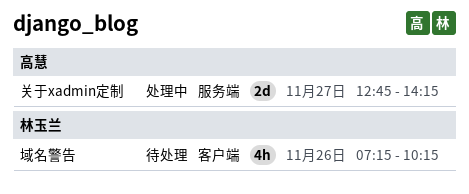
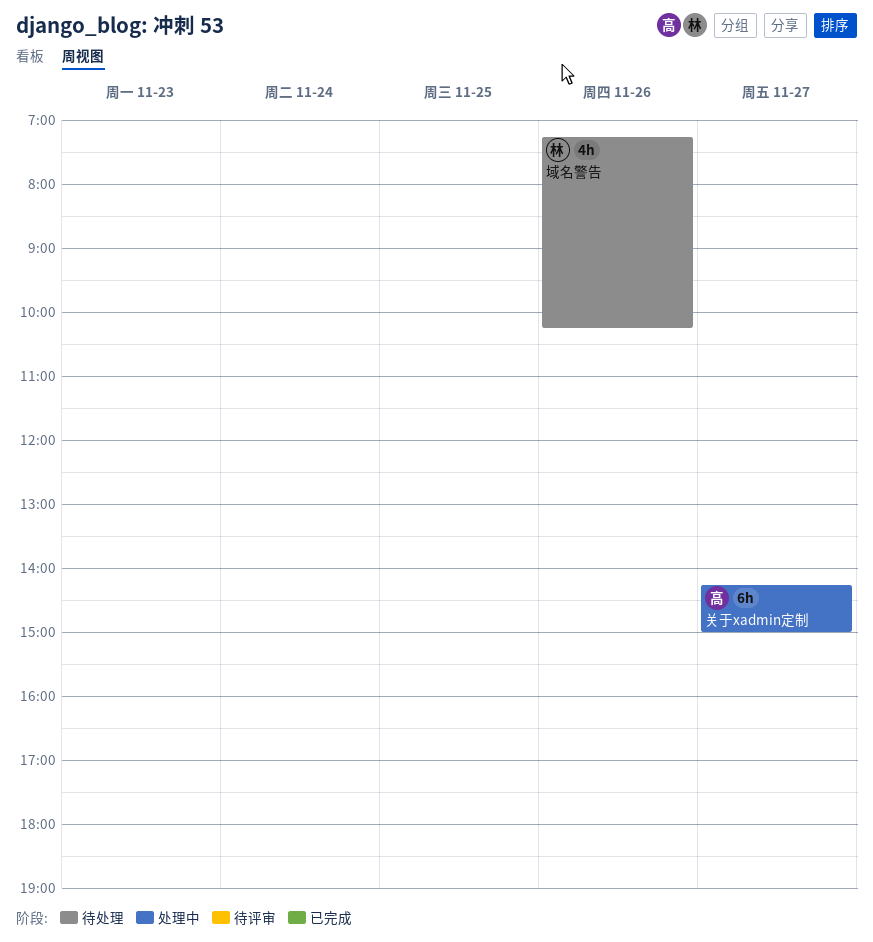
关于xadmin定制, estimate: 2d -> 6h
关于xadmin定制, begins: 12:45 -> 14:15
关于xadmin定制, ends: 14:15 -> 15:00

